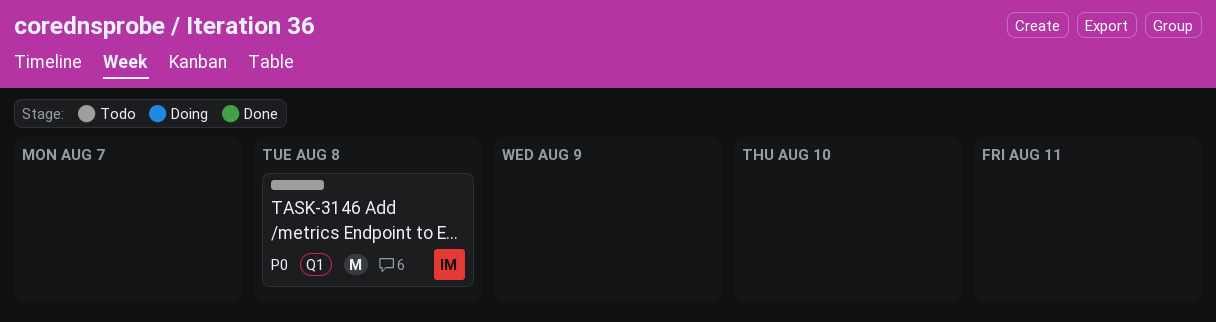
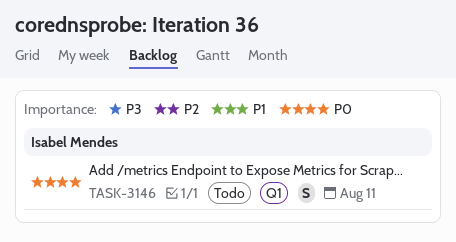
TASK-3146, estimate: M -> S
TASK-3146, due: Aug 8 -> Aug 11

